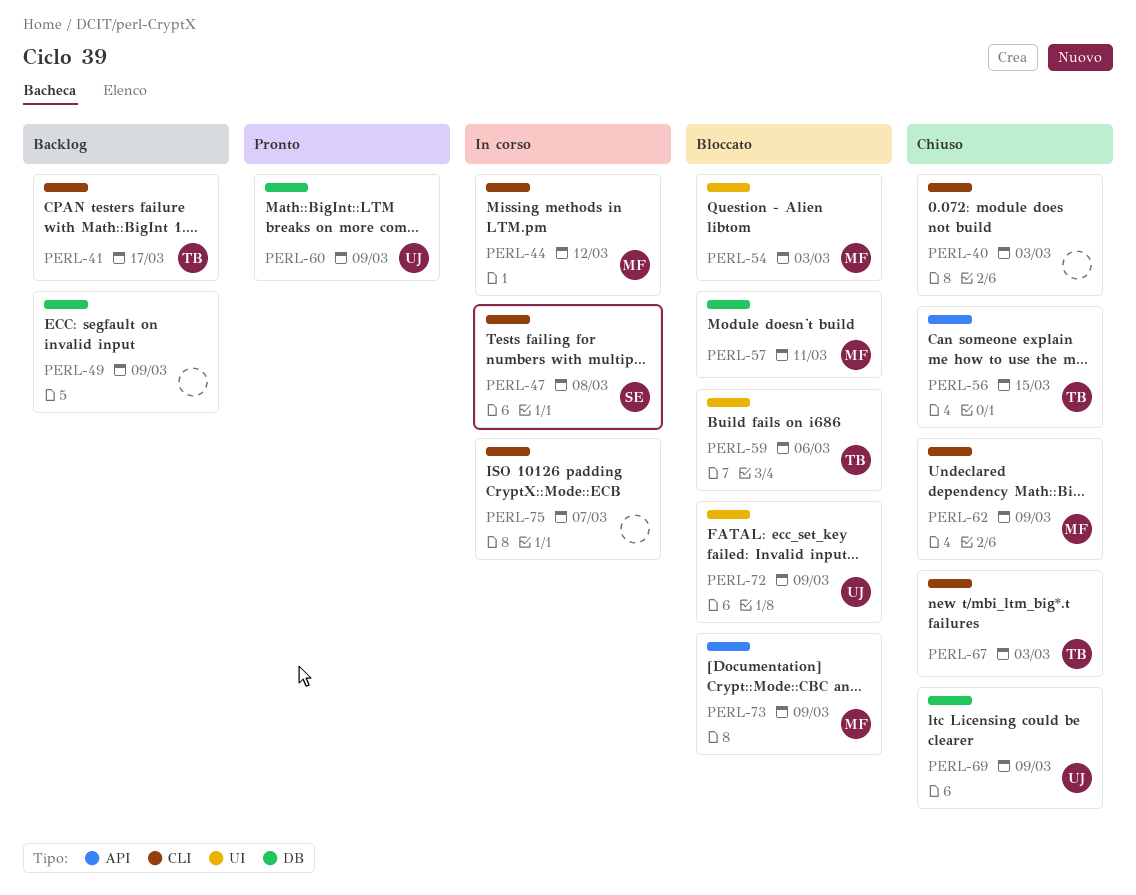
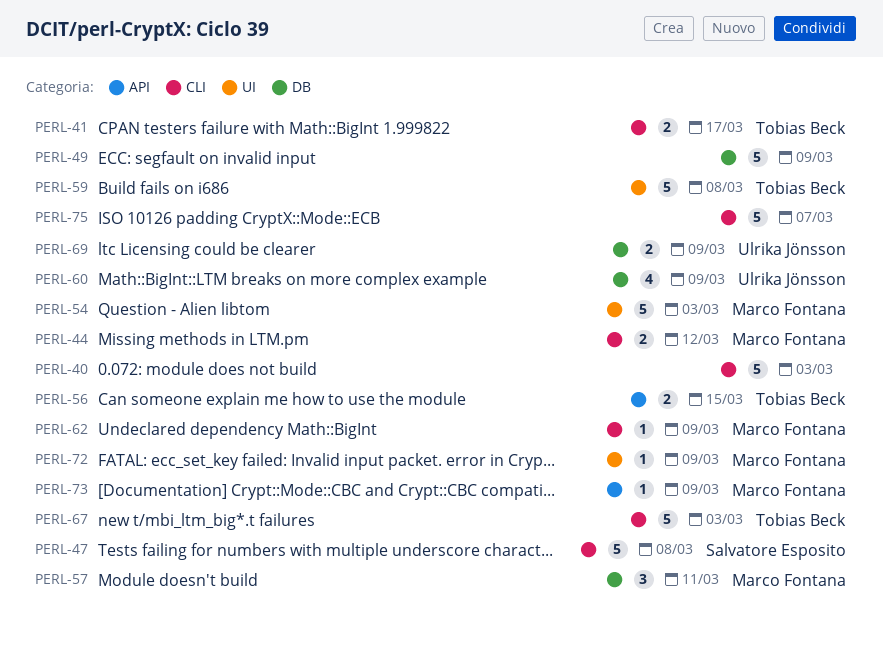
PERL-59, due: Mar 6 -> Mar 8
PERL-72, owner: Ulrika Jönsson -> Marco Fontana

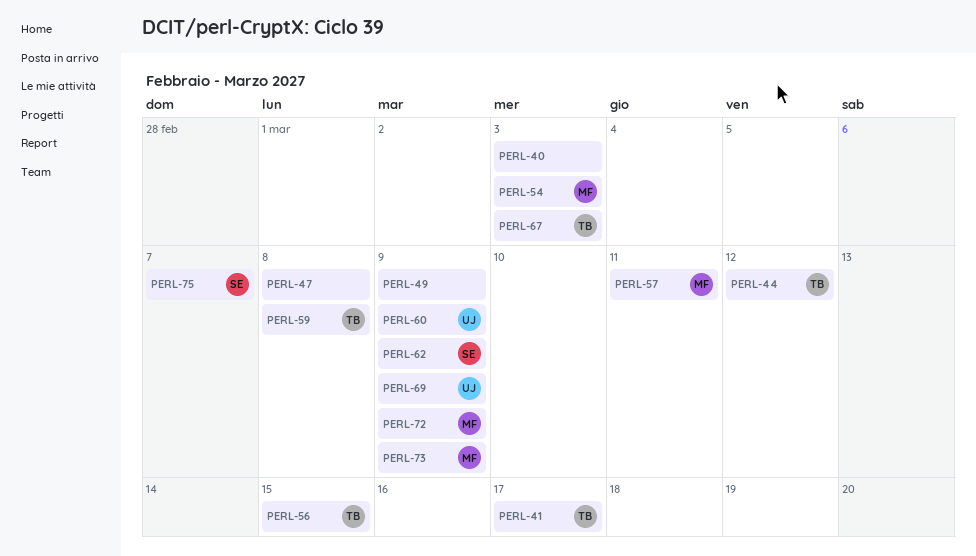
PERL-44, owner: Marco Fontana -> Tobias Beck
PERL-47, owner: Salvatore Esposito -> none
PERL-62, owner: Marco Fontana -> Salvatore Esposito
PERL-75, owner: none -> Salvatore Esposito

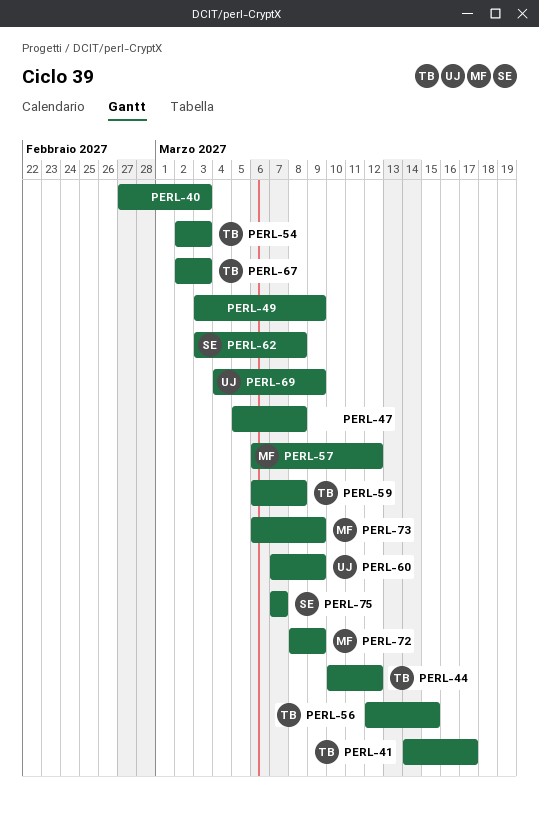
PERL-54, owner: MF -> TB
PERL-57, due: Mar 11 -> Mar 12
PERL-62, due: Mar 9 -> Mar 8

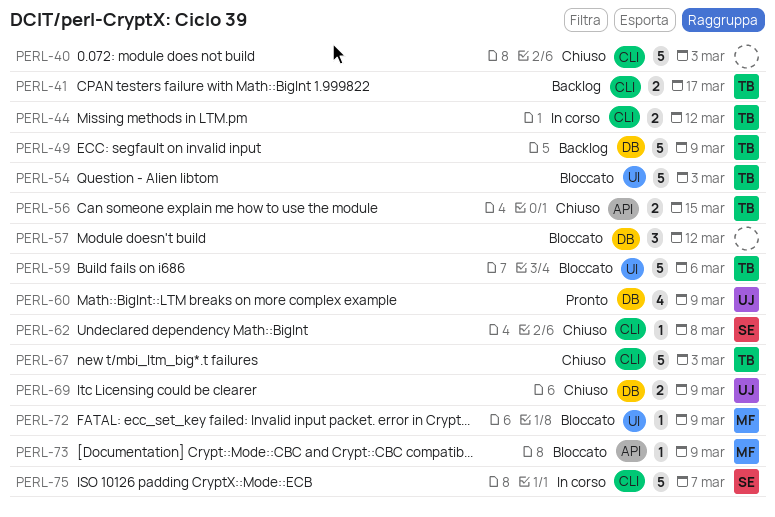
PERL-47: present -> none
PERL-49, owner: none -> TB
PERL-57, owner: MF -> none
PERL-59, due: Mar 8 -> Mar 6

